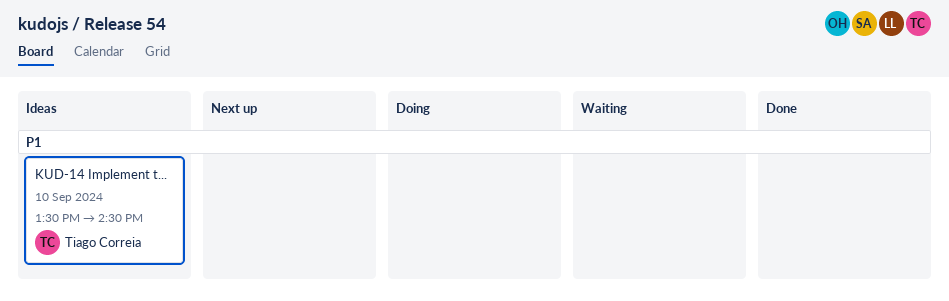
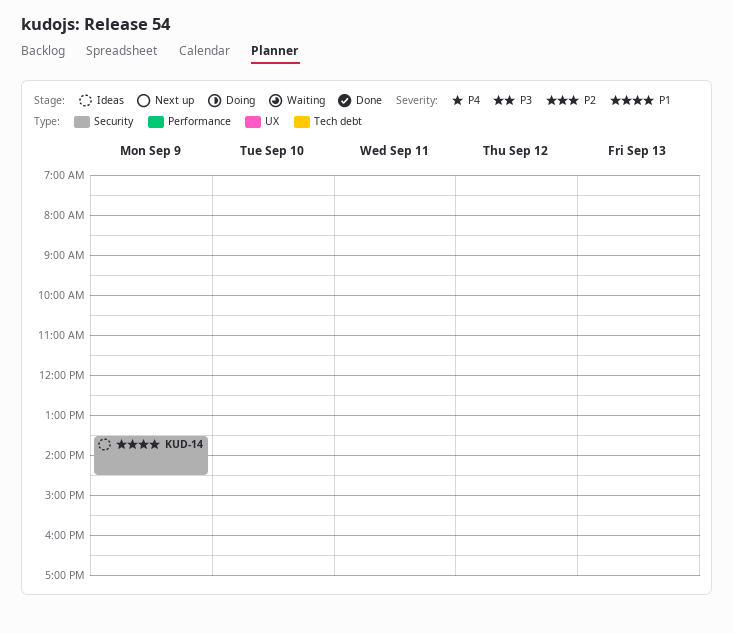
KUD-14, day: Sep 10 -> Sep 9

